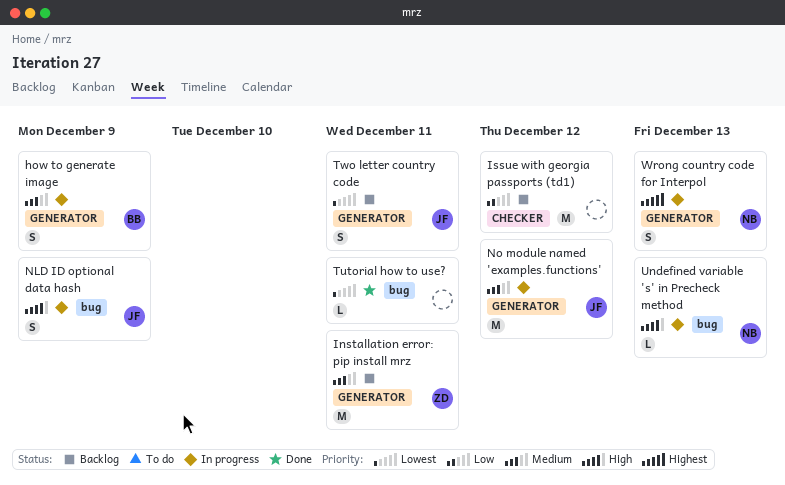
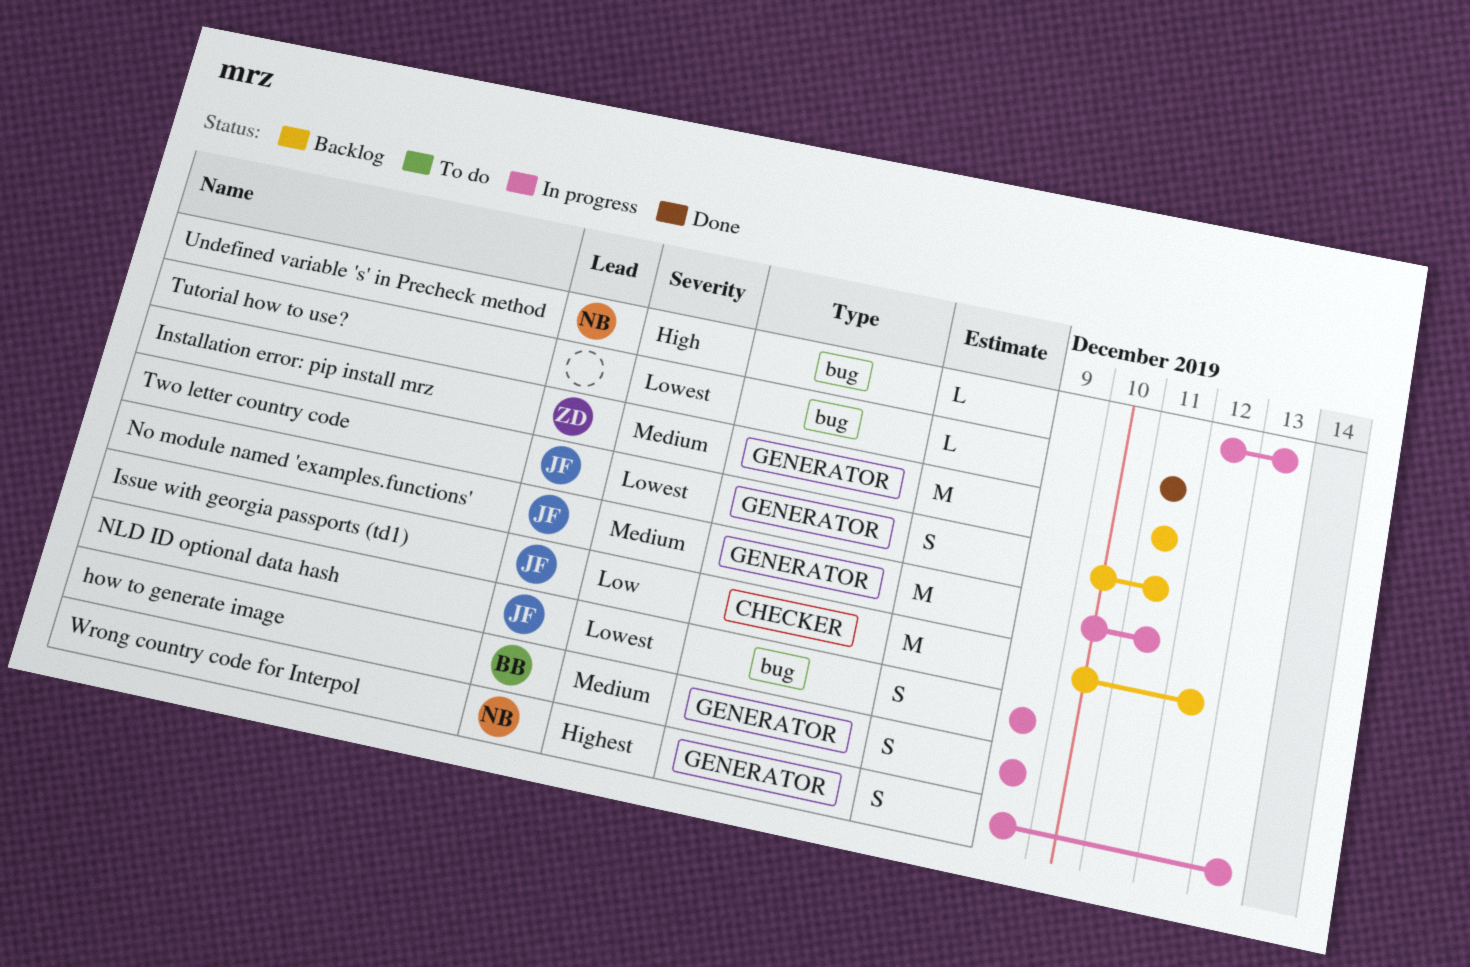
Issue with georgia passports (td1), owner: none -> JF
NLD ID optional data hash, priority: High -> Lowest
No module named 'examples.functions', due: Dec 12 -> Dec 11

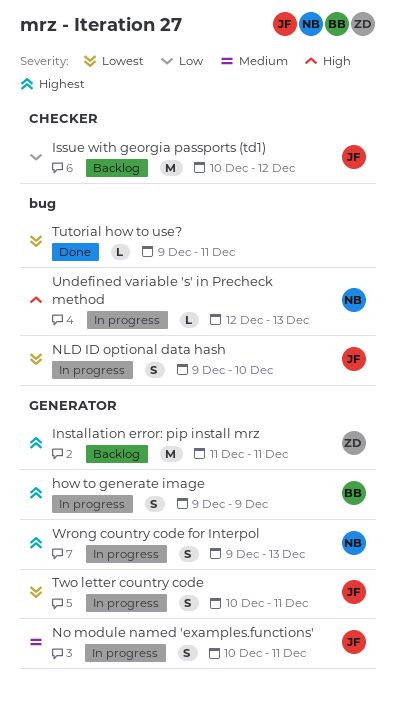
how to generate image, priority: Medium -> Highest
Installation error: pip install mrz, priority: Medium -> Highest
NLD ID optional data hash, due: Dec 9 -> Dec 10
No module named 'examples.functions', estimate: M -> S
Tutorial how to use?, start: Dec 11 -> Dec 9
Two letter country code, status: Backlog -> In progress

